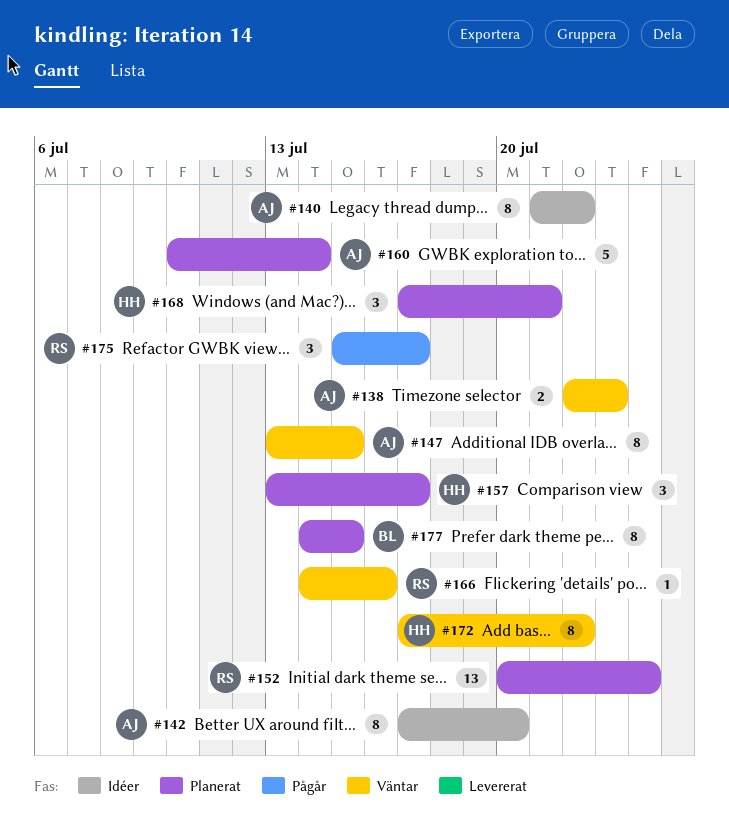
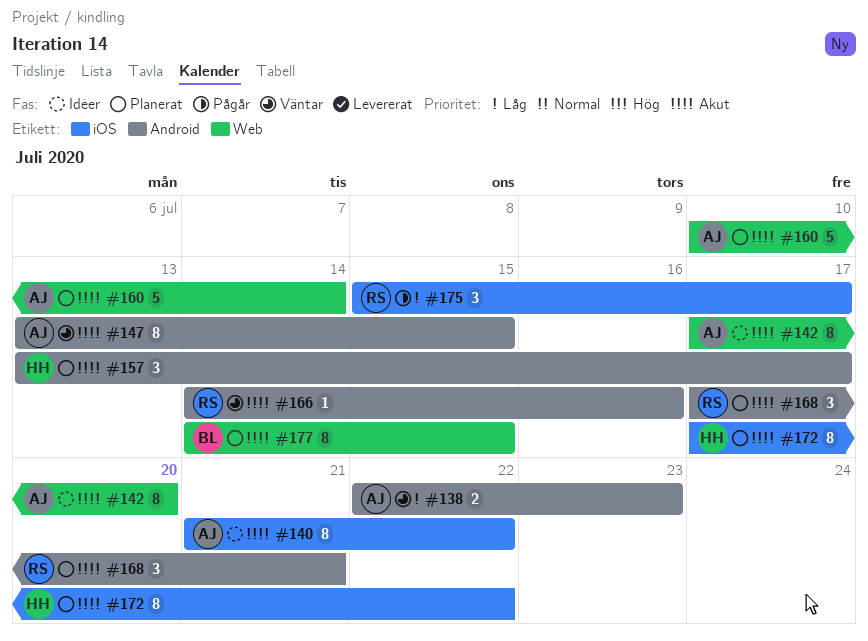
#152: present -> none
#168, owner: HH -> RS
#172, status: Väntar -> Planerat

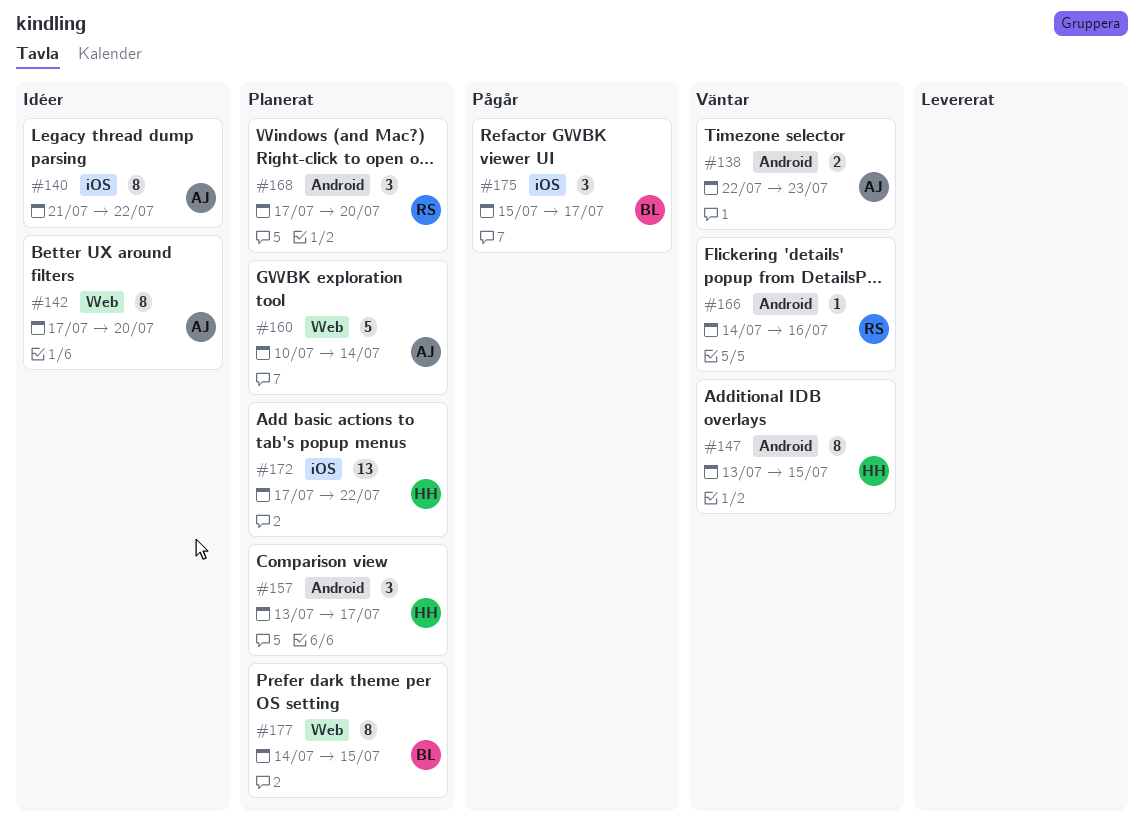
#147, owner: AJ -> HH
#168, due: Jul 21 -> Jul 20
#172, estimate: 8 -> 13
#175, owner: RS -> BL

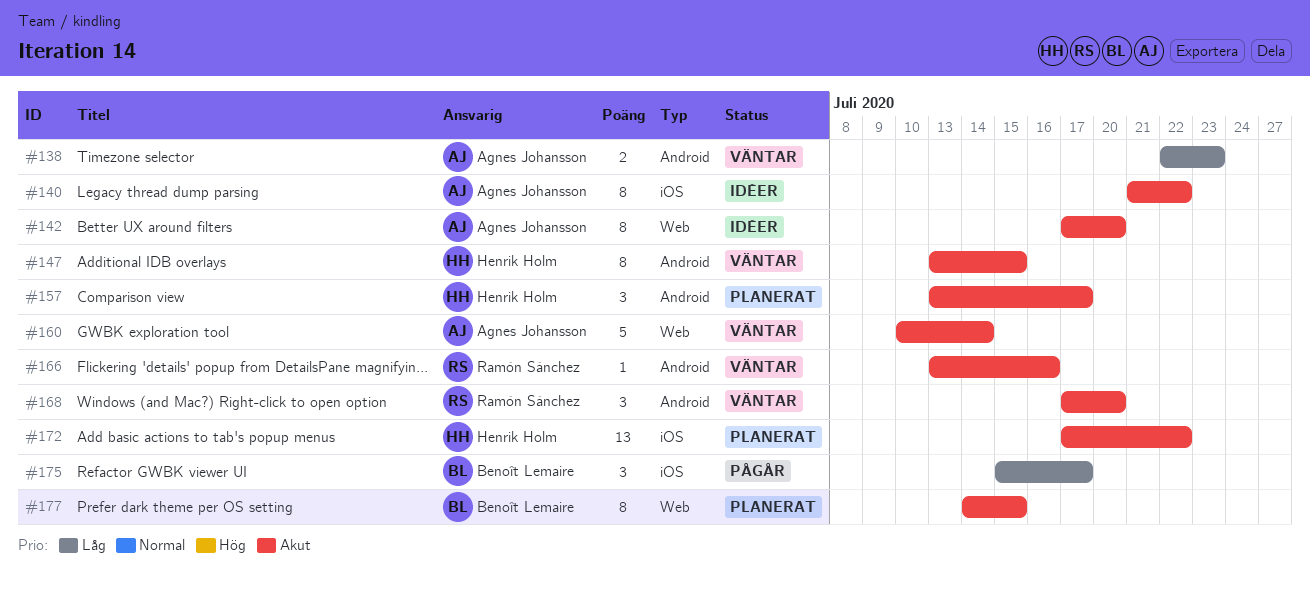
#160, status: Planerat -> Väntar
#166, start: Jul 14 -> Jul 13
#168, status: Planerat -> Väntar

